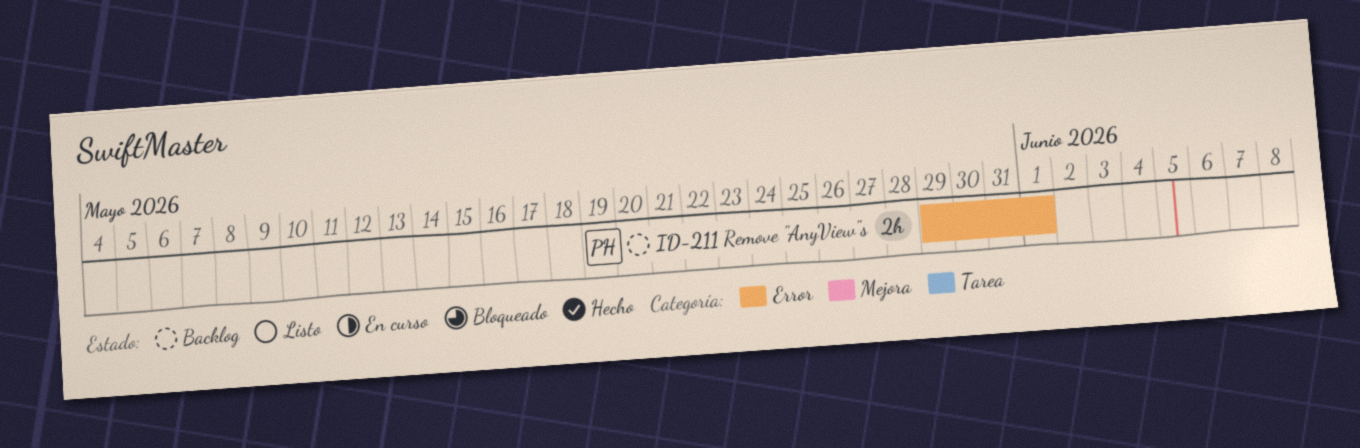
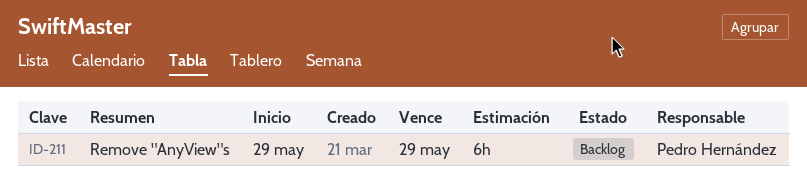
ID-211, estimate: 2h -> 6h
ID-211, due: Jun 1 -> May 29

